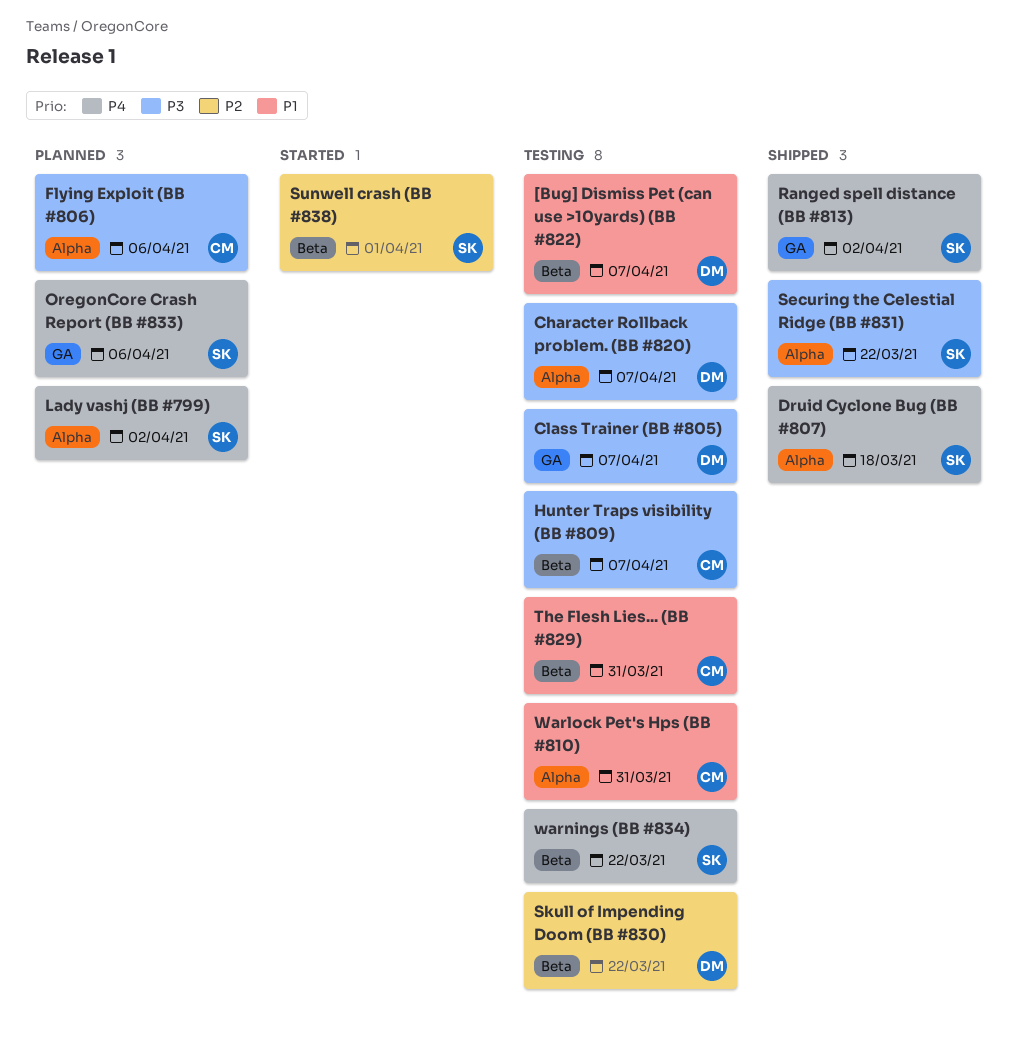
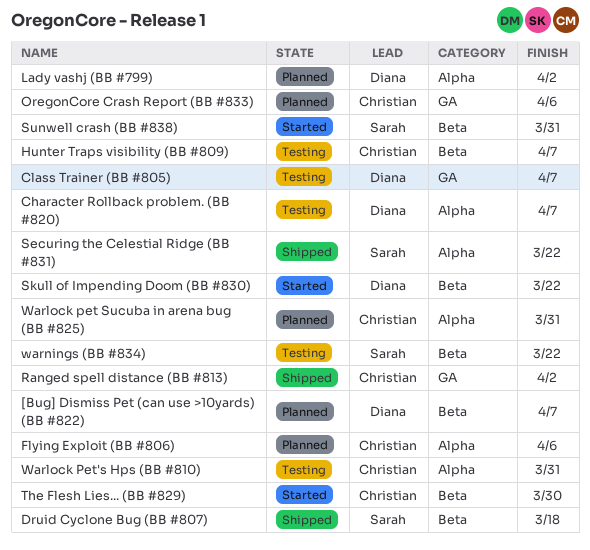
[Bug] Dismiss Pet (can use >10yards) (BB #822), status: Testing -> Planned
Druid Cyclone Bug (BB #807), label: Alpha -> Beta
Lady vashj (BB #799), owner: Sarah -> Diana
OregonCore Crash Report (BB #833), owner: Sarah -> Christian
Ranged spell distance (BB #813), owner: Sarah -> Christian
Skull of Impending Doom (BB #830), status: Testing -> Started
Sunwell crash (BB #838), due: Apr 1 -> Mar 31
The Flesh Lies... (BB #829), status: Testing -> Started
The Flesh Lies... (BB #829), due: Mar 31 -> Mar 30
Warlock pet Sucuba in arena bug (BB #825): none -> present

